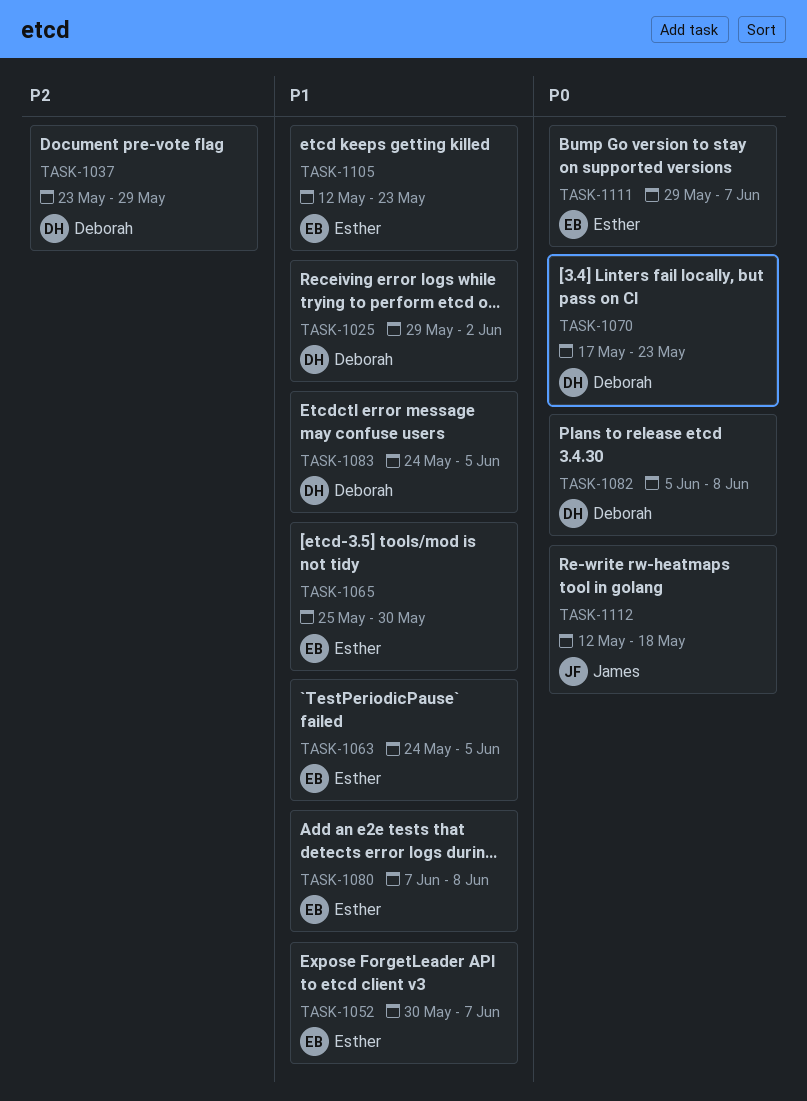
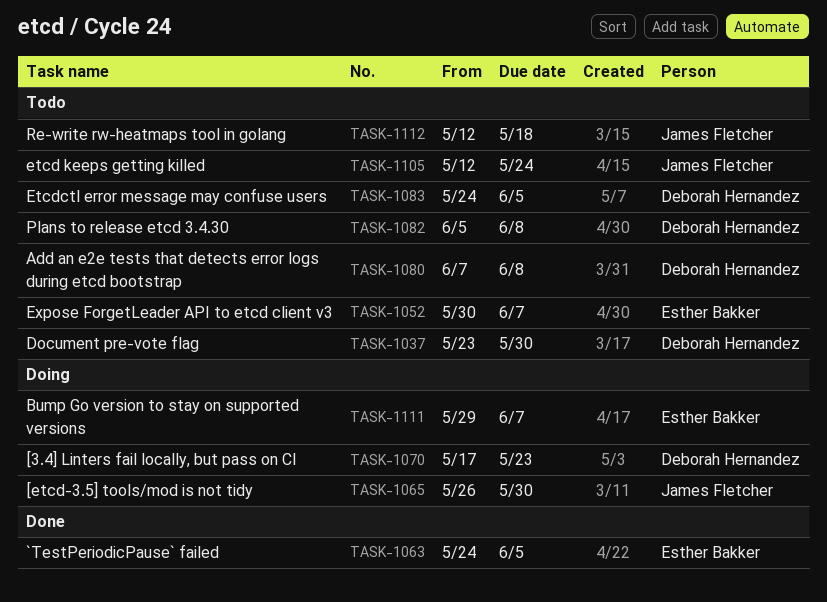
TASK-1025: present -> none
TASK-1037, due: May 29 -> May 30
TASK-1065, owner: Esther Bakker -> James Fletcher
TASK-1065, start: May 25 -> May 26
TASK-1080, owner: Esther Bakker -> Deborah Hernandez
TASK-1105, owner: Esther Bakker -> James Fletcher
TASK-1105, due: May 23 -> May 24

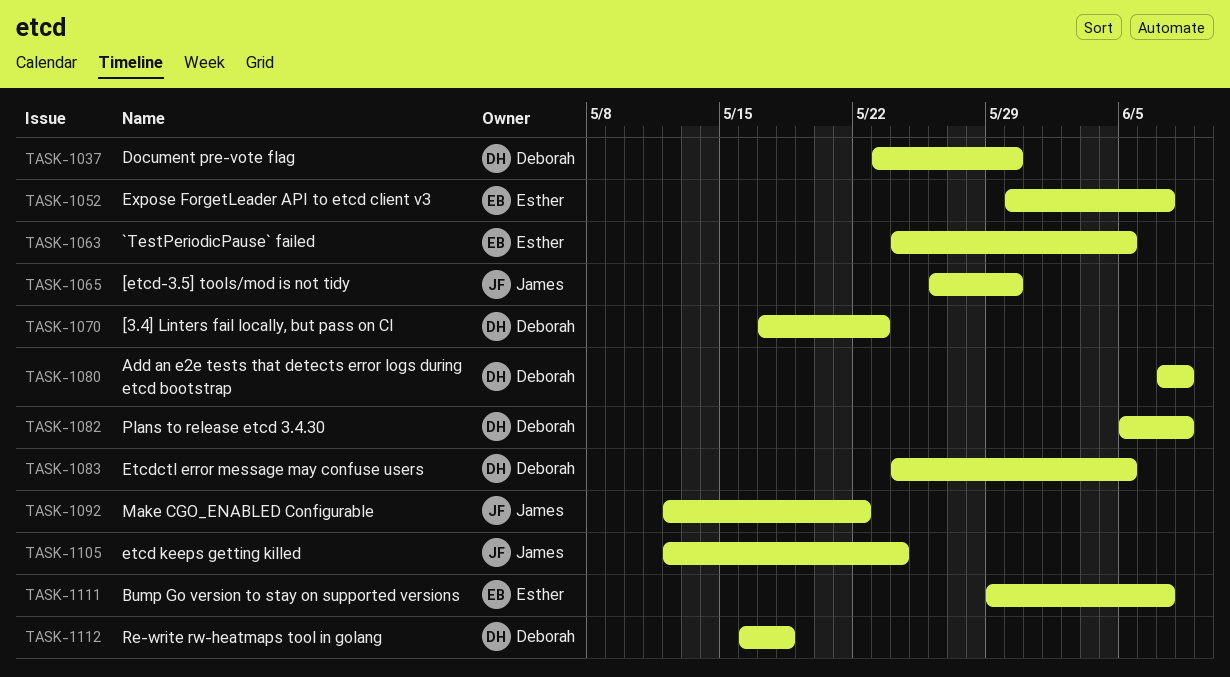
TASK-1092: none -> present
TASK-1112, owner: James Fletcher -> Deborah Hernandez
TASK-1112, start: May 12 -> May 16

